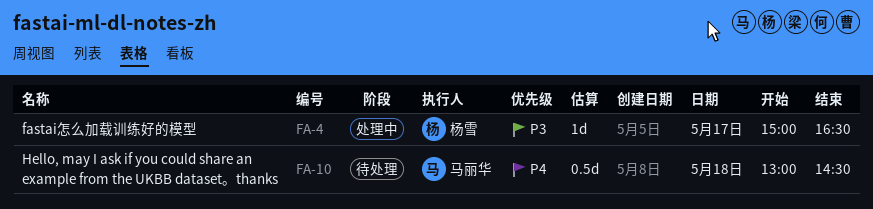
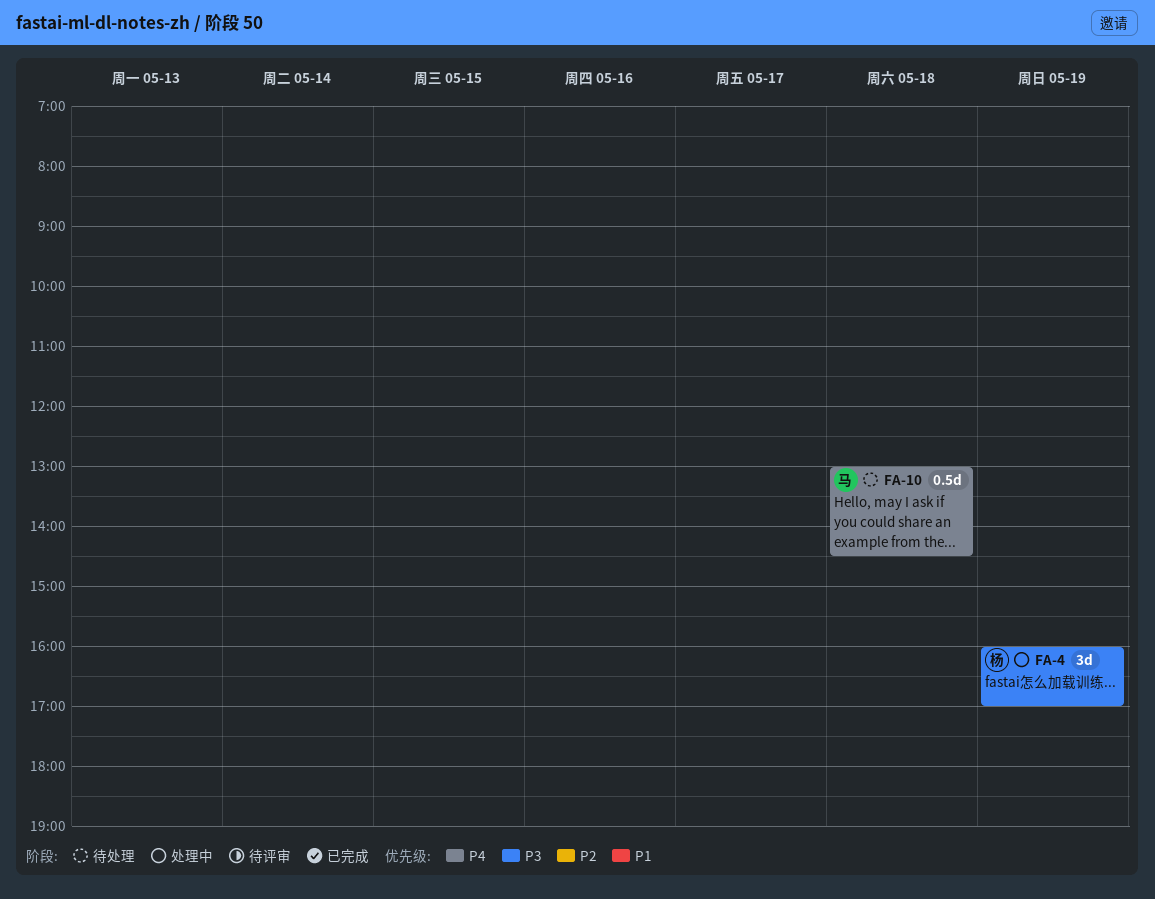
FA-4, estimate: 1d -> 3d
FA-4, day: May 17 -> May 19
FA-4, begins: 15:00 -> 16:00
FA-4, ends: 16:30 -> 17:00

